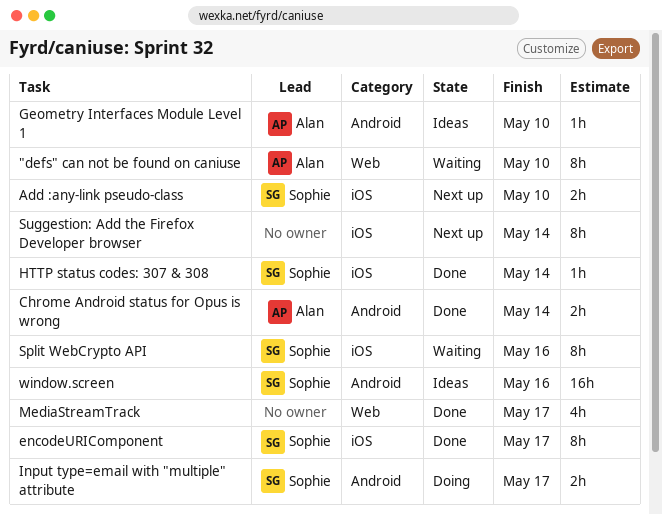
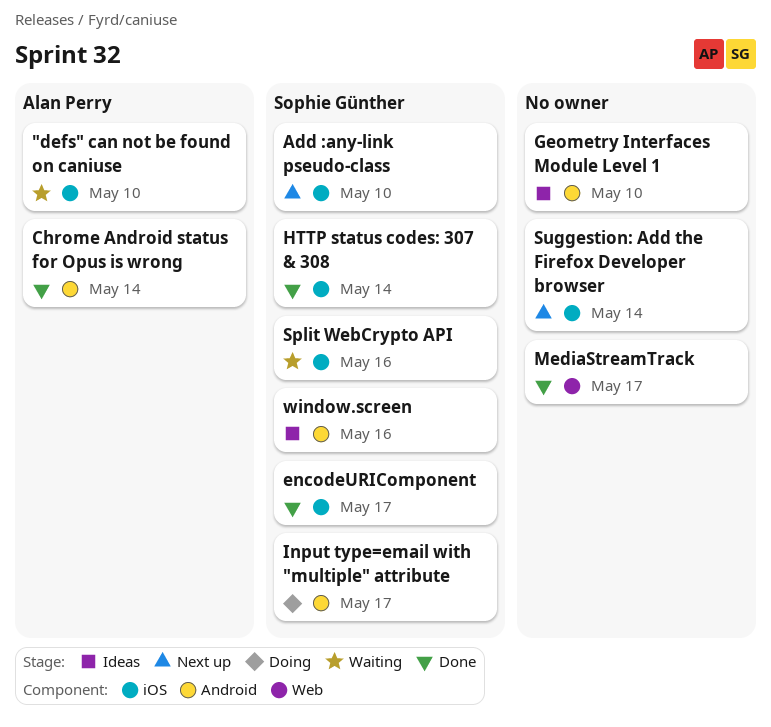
"defs" can not be found on caniuse, label: Web -> iOS
Geometry Interfaces Module Level 1, owner: Alan Perry -> none

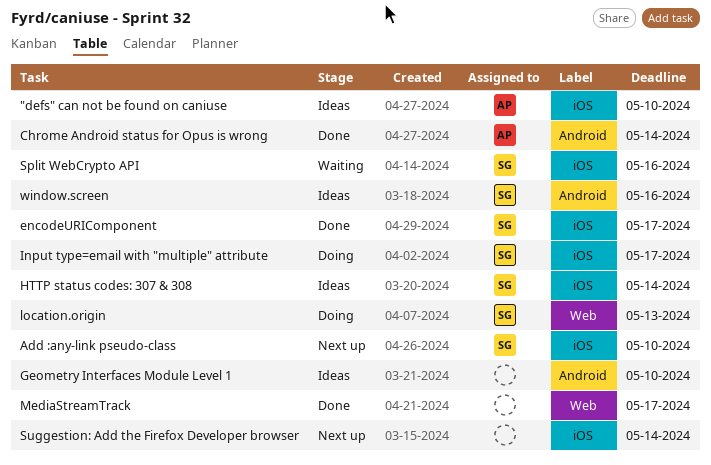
"defs" can not be found on caniuse, status: Waiting -> Ideas
HTTP status codes: 307 & 308, status: Done -> Ideas
Input type=email with "multiple" attribute, label: Android -> iOS
location.origin: none -> present

